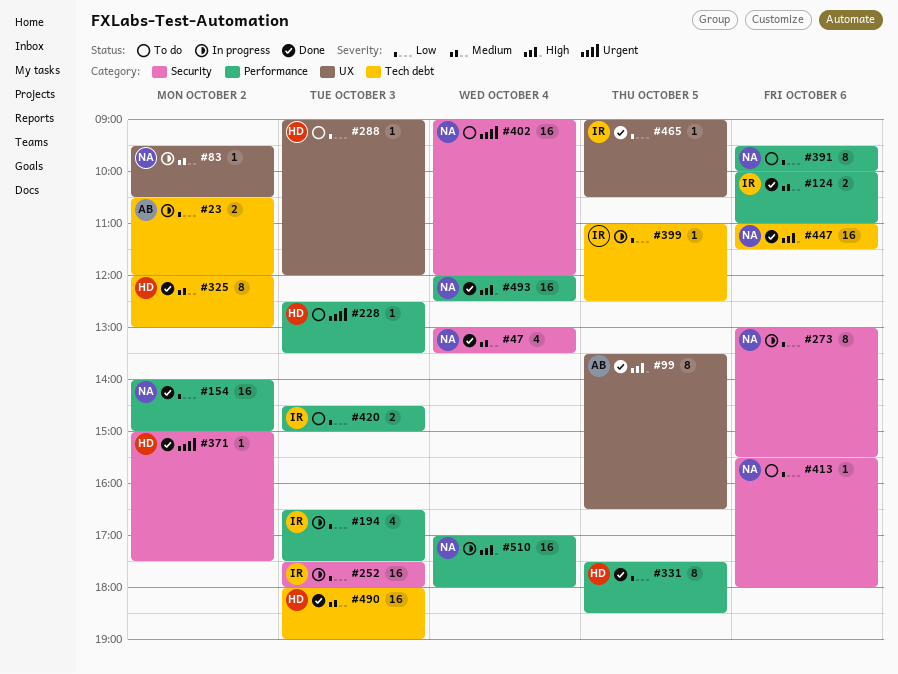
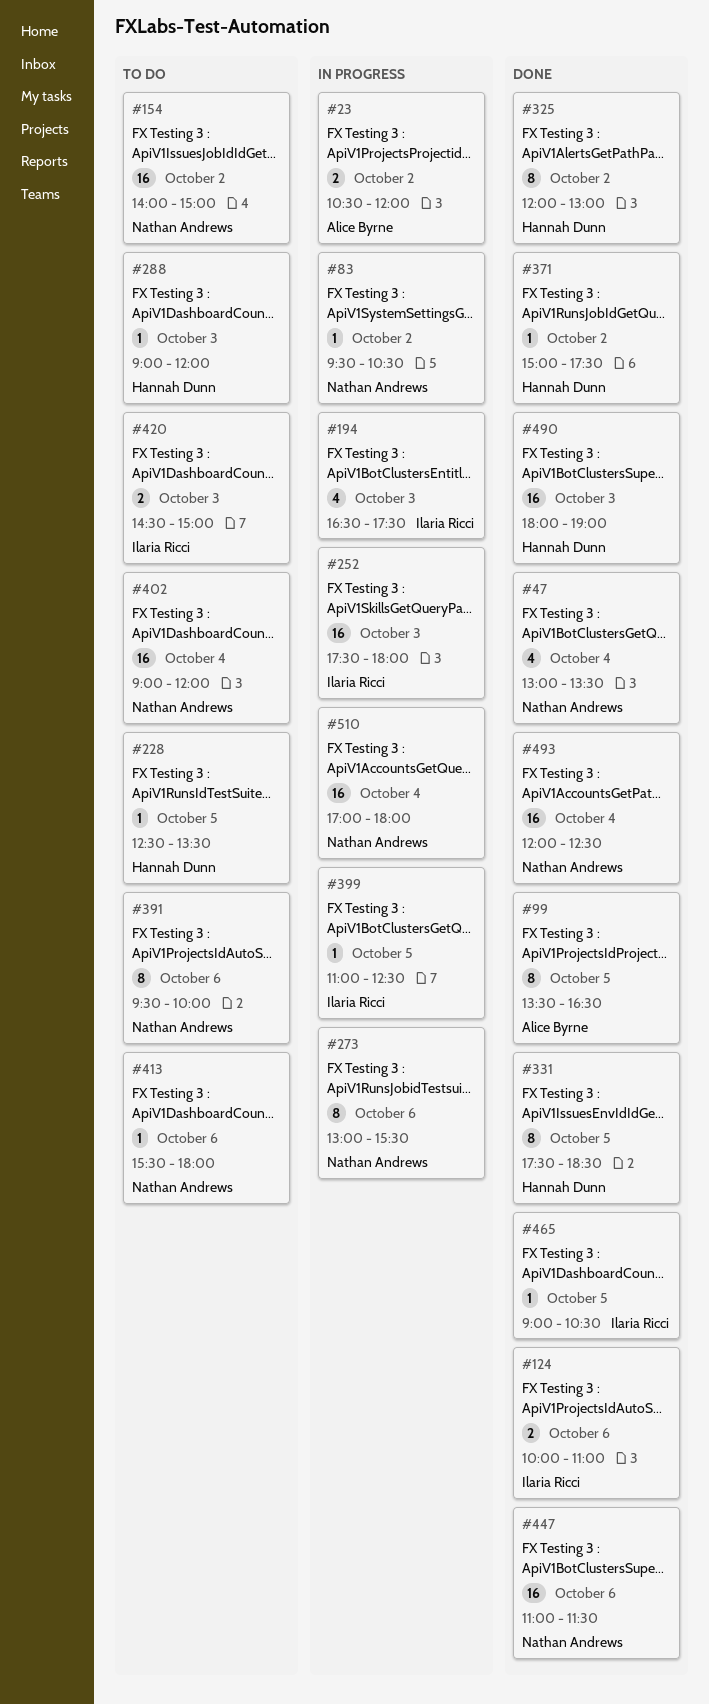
#154, status: Done -> To do
#228, day: Oct 3 -> Oct 5

